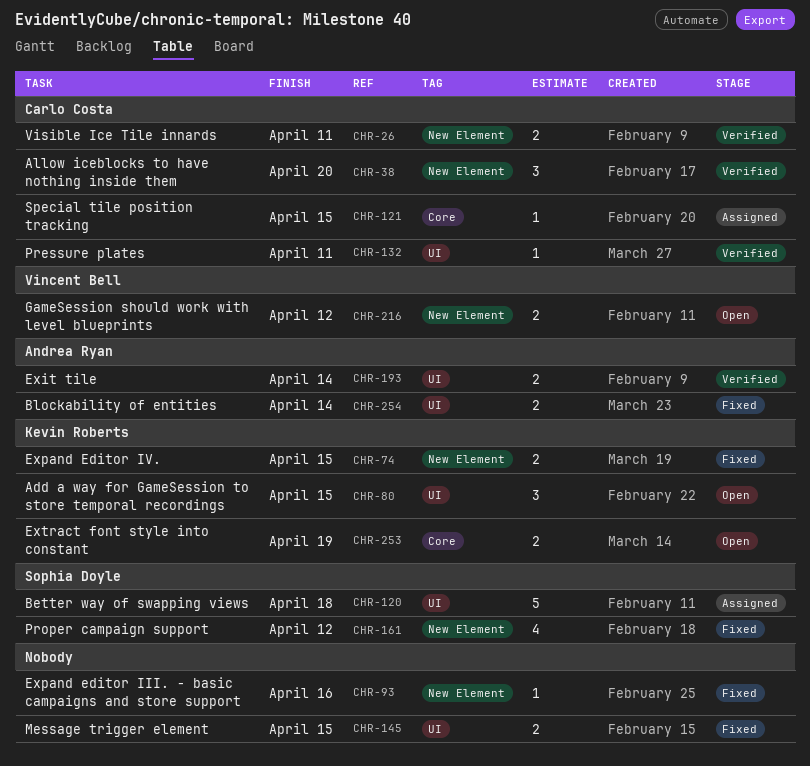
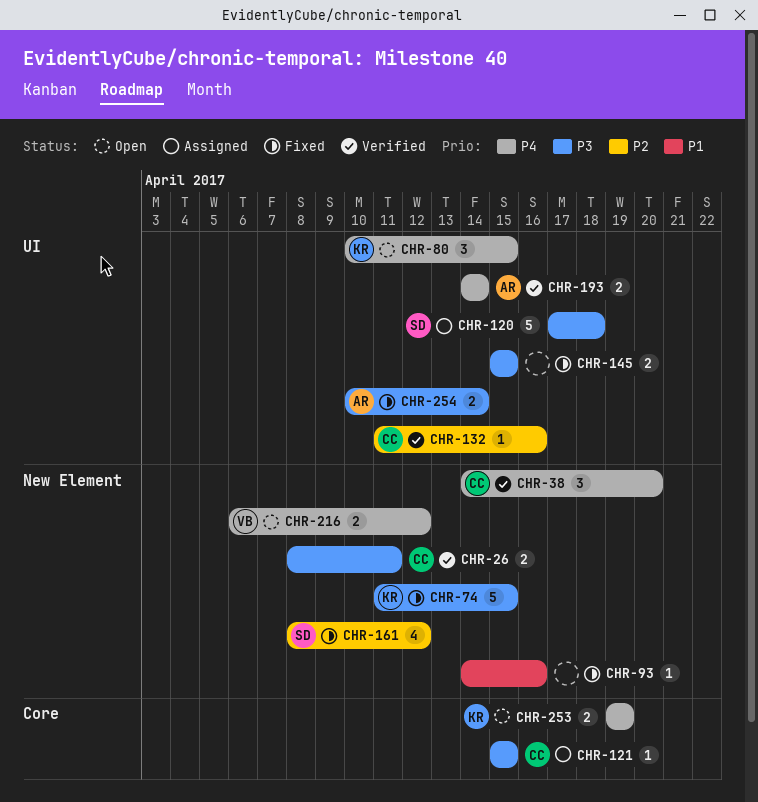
CHR-74, estimate: 2 -> 5
CHR-132, due: Apr 11 -> Apr 16

